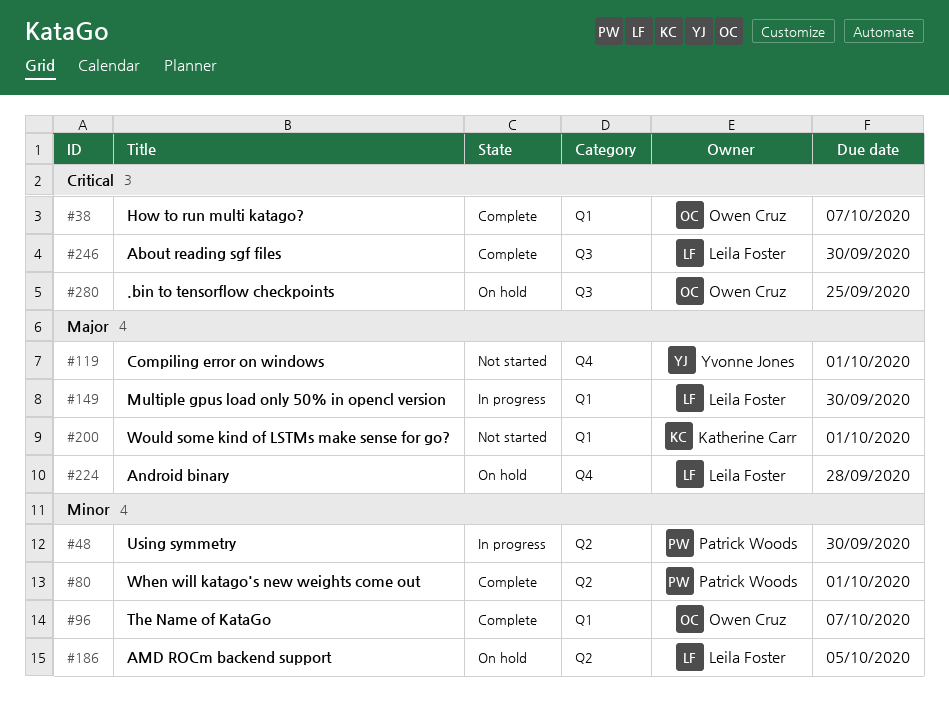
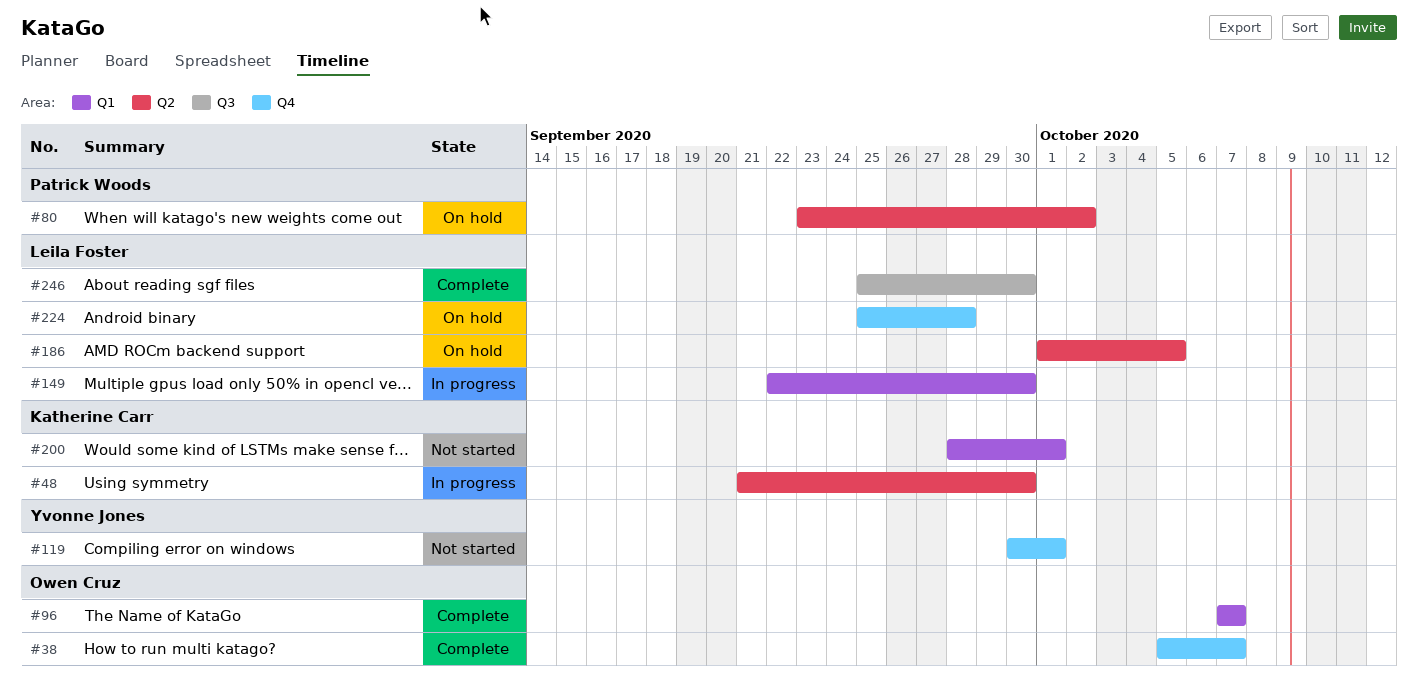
#38, label: Q1 -> Q4
#48, owner: Patrick Woods -> Katherine Carr
#80, status: Complete -> On hold
#80, due: Oct 1 -> Oct 2
#280: present -> none

